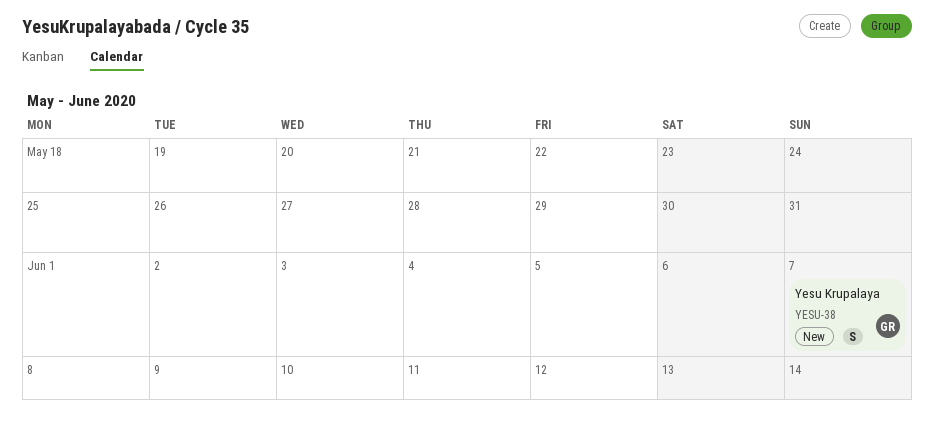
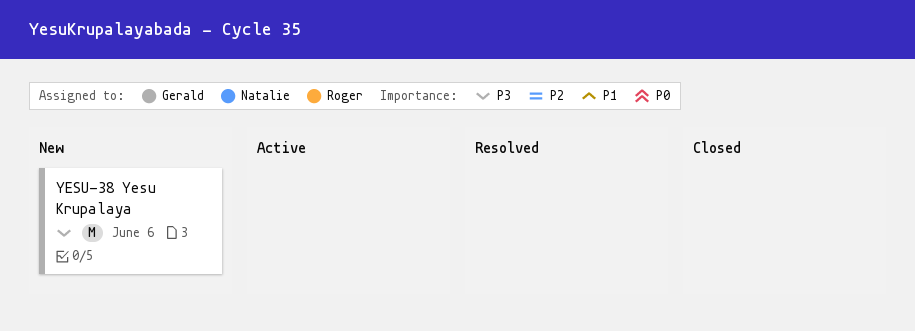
YESU-38, estimate: S -> M
YESU-38, due: Jun 7 -> Jun 6

